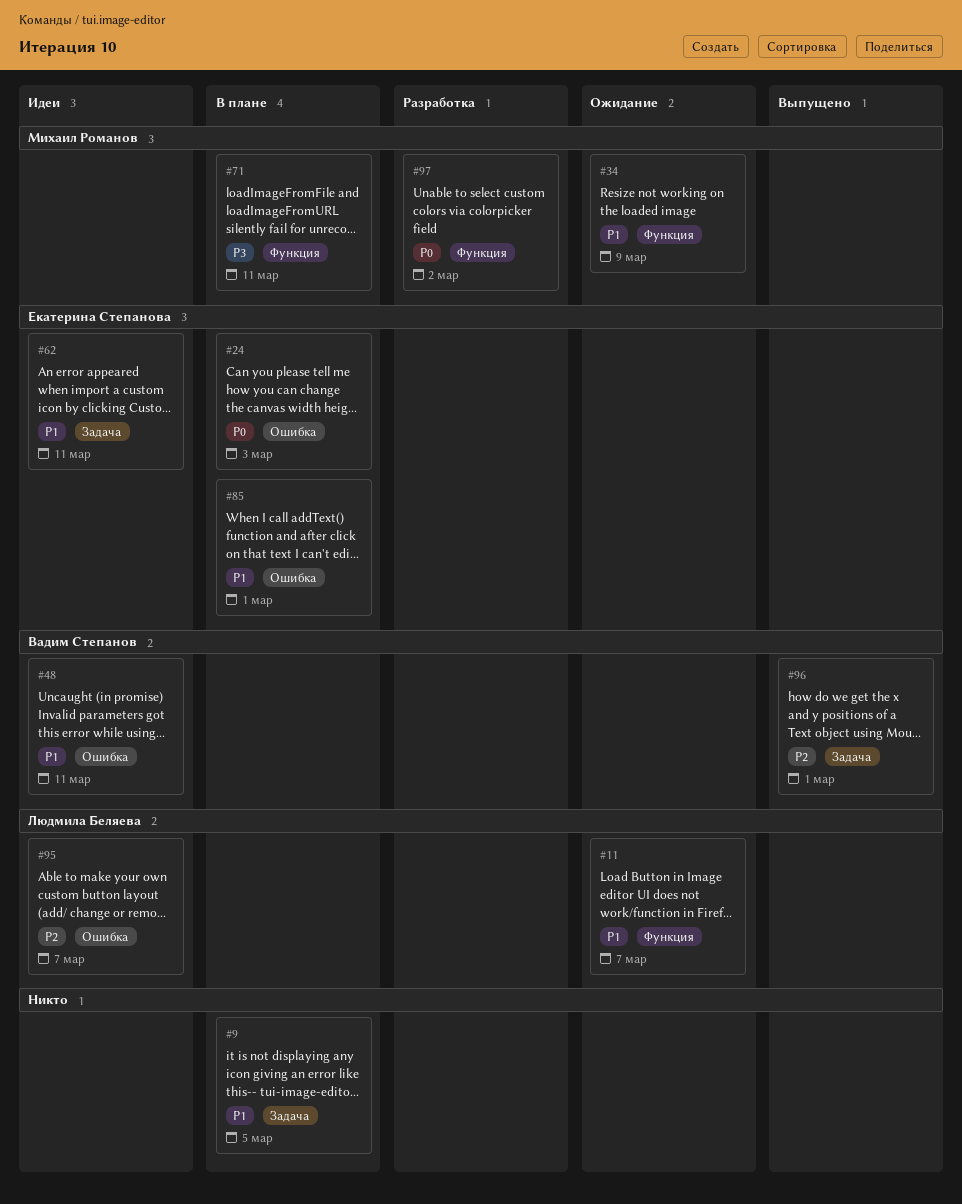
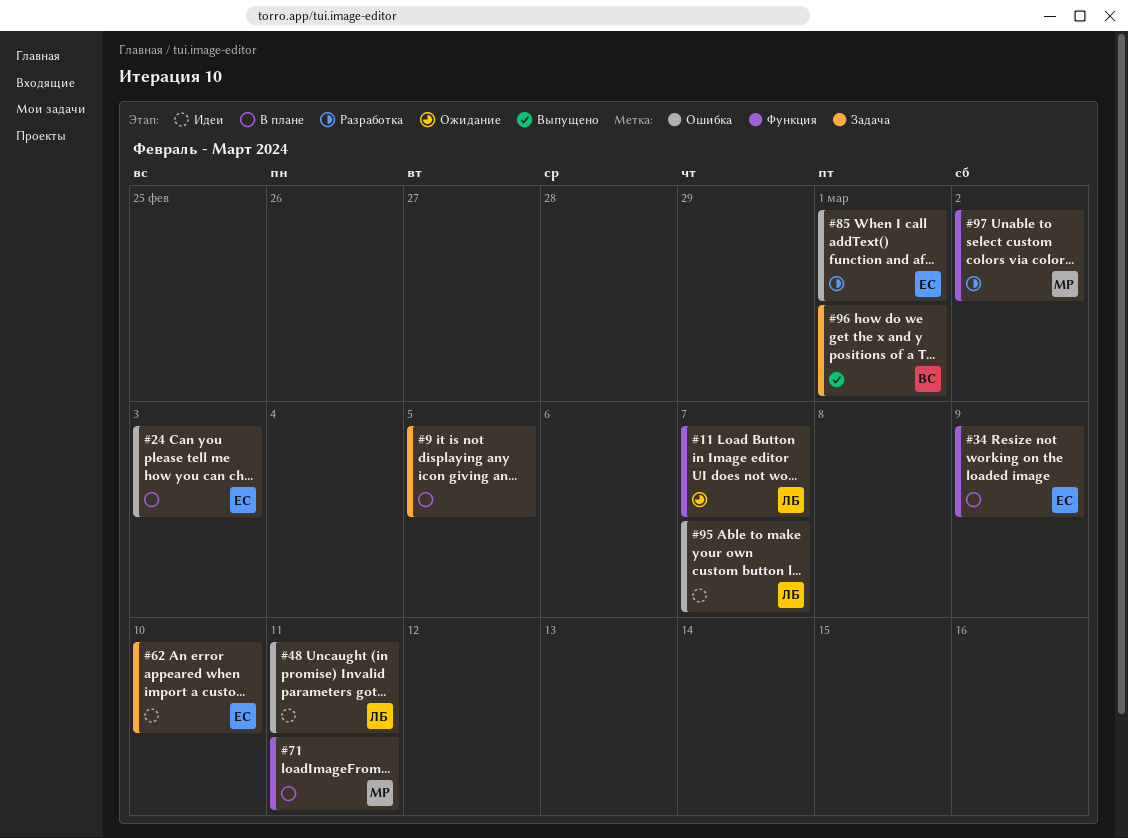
#34, status: Ожидание -> В плане
#34, owner: Михаил Романов -> Екатерина Степанова
#48, owner: Вадим Степанов -> Людмила Беляева
#62, due: Mar 11 -> Mar 10
#85, status: В плане -> Разработка

